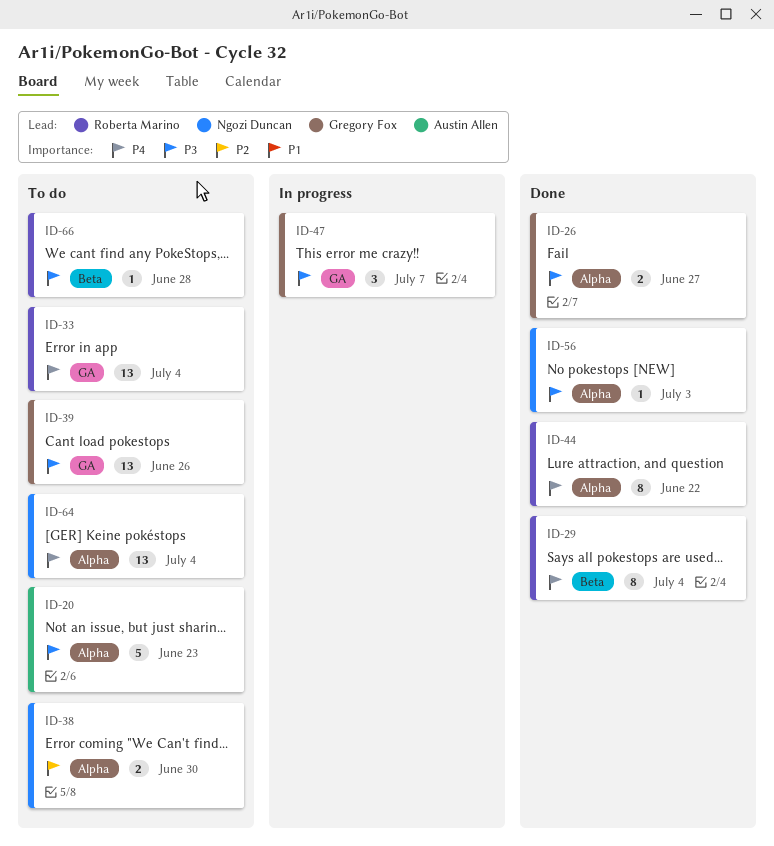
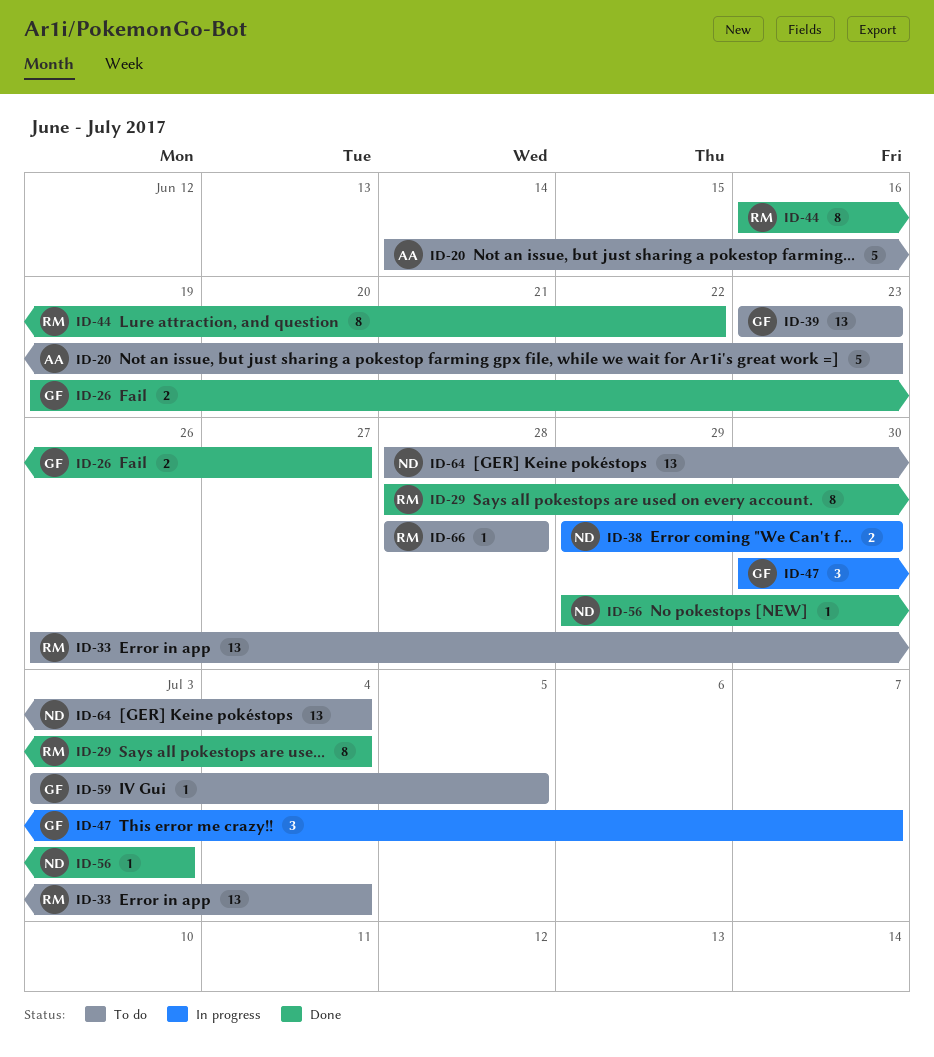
ID-38, status: To do -> In progress
ID-39, due: Jun 26 -> Jun 23
ID-59: none -> present

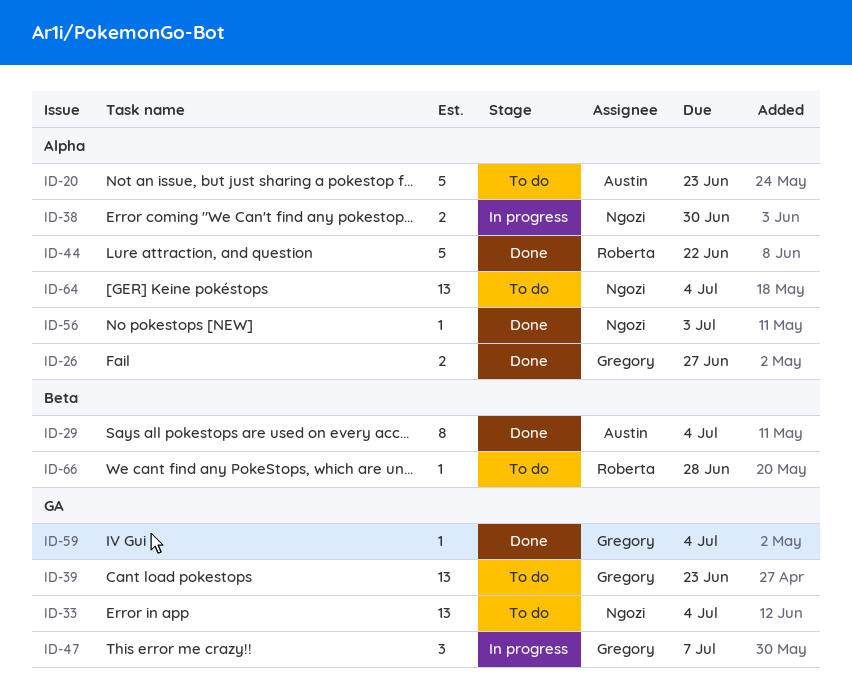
ID-29, owner: Roberta -> Austin
ID-33, owner: Roberta -> Ngozi
ID-44, estimate: 8 -> 5
ID-59, status: To do -> Done
ID-59, due: Jul 5 -> Jul 4

